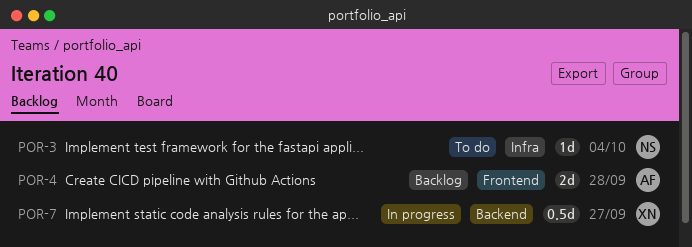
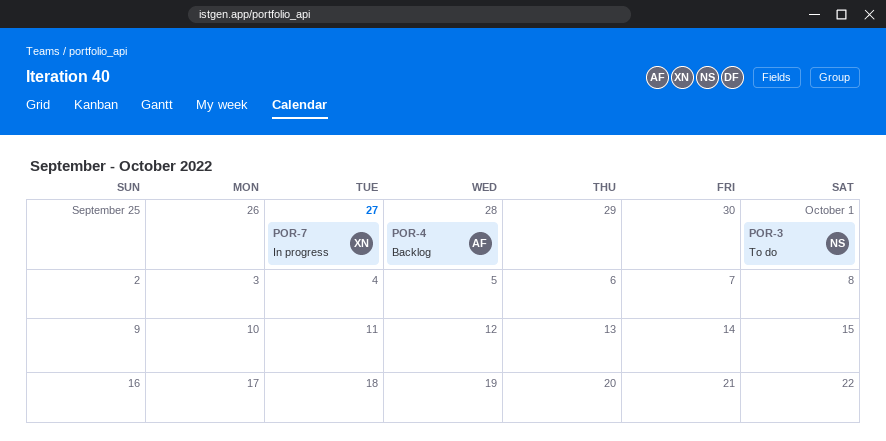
POR-3, due: Oct 4 -> Oct 1

